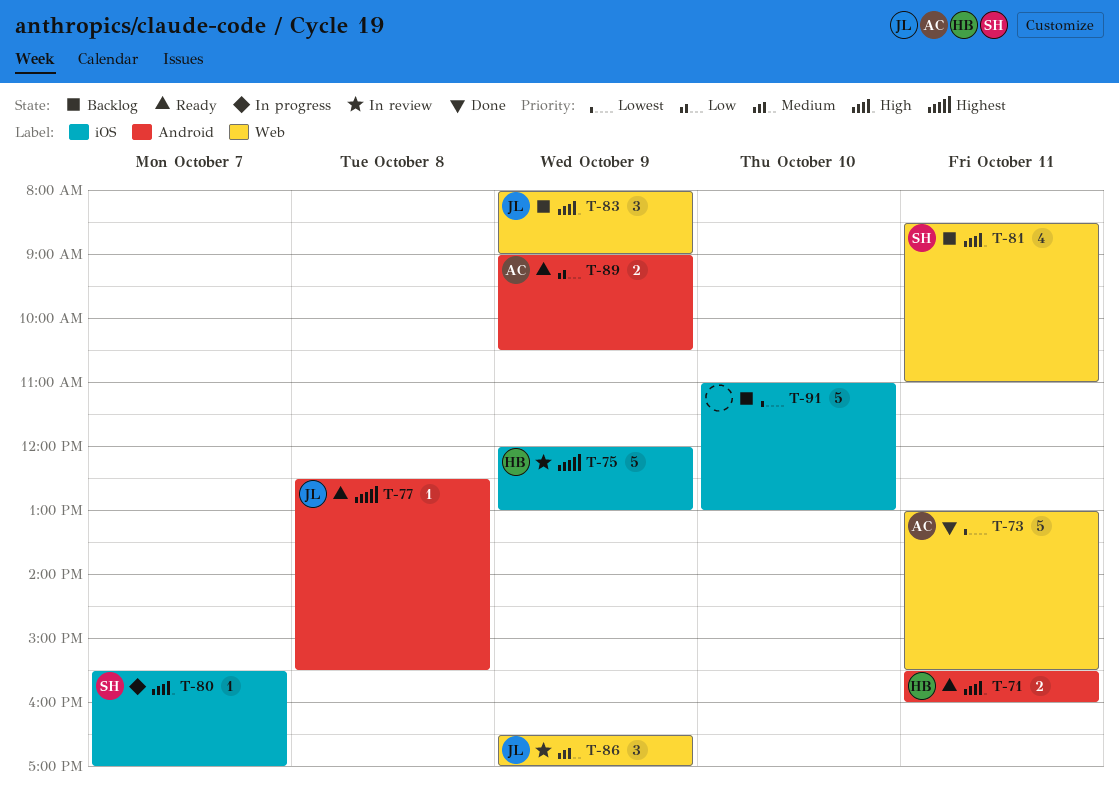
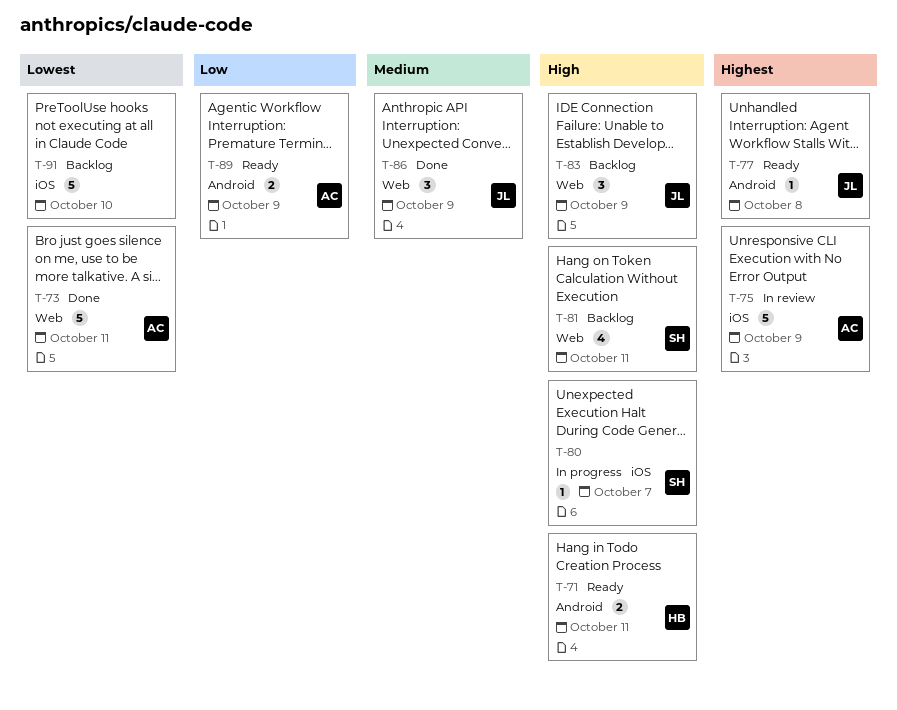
T-75, owner: HB -> AC
T-86, status: In review -> Done

